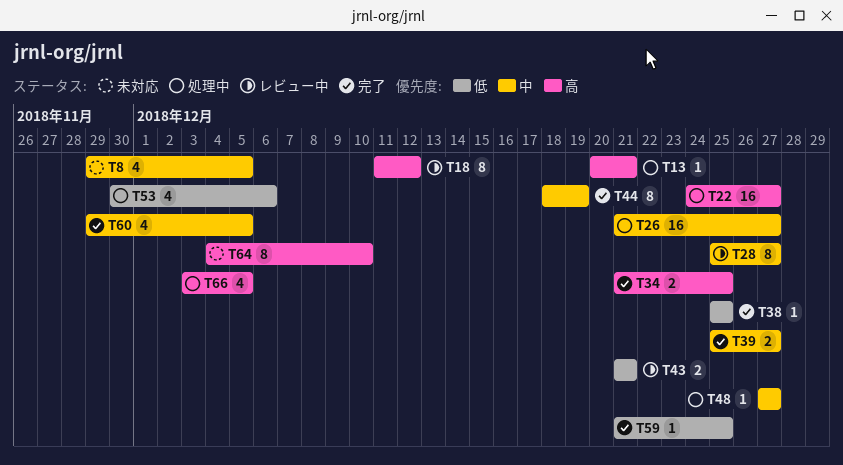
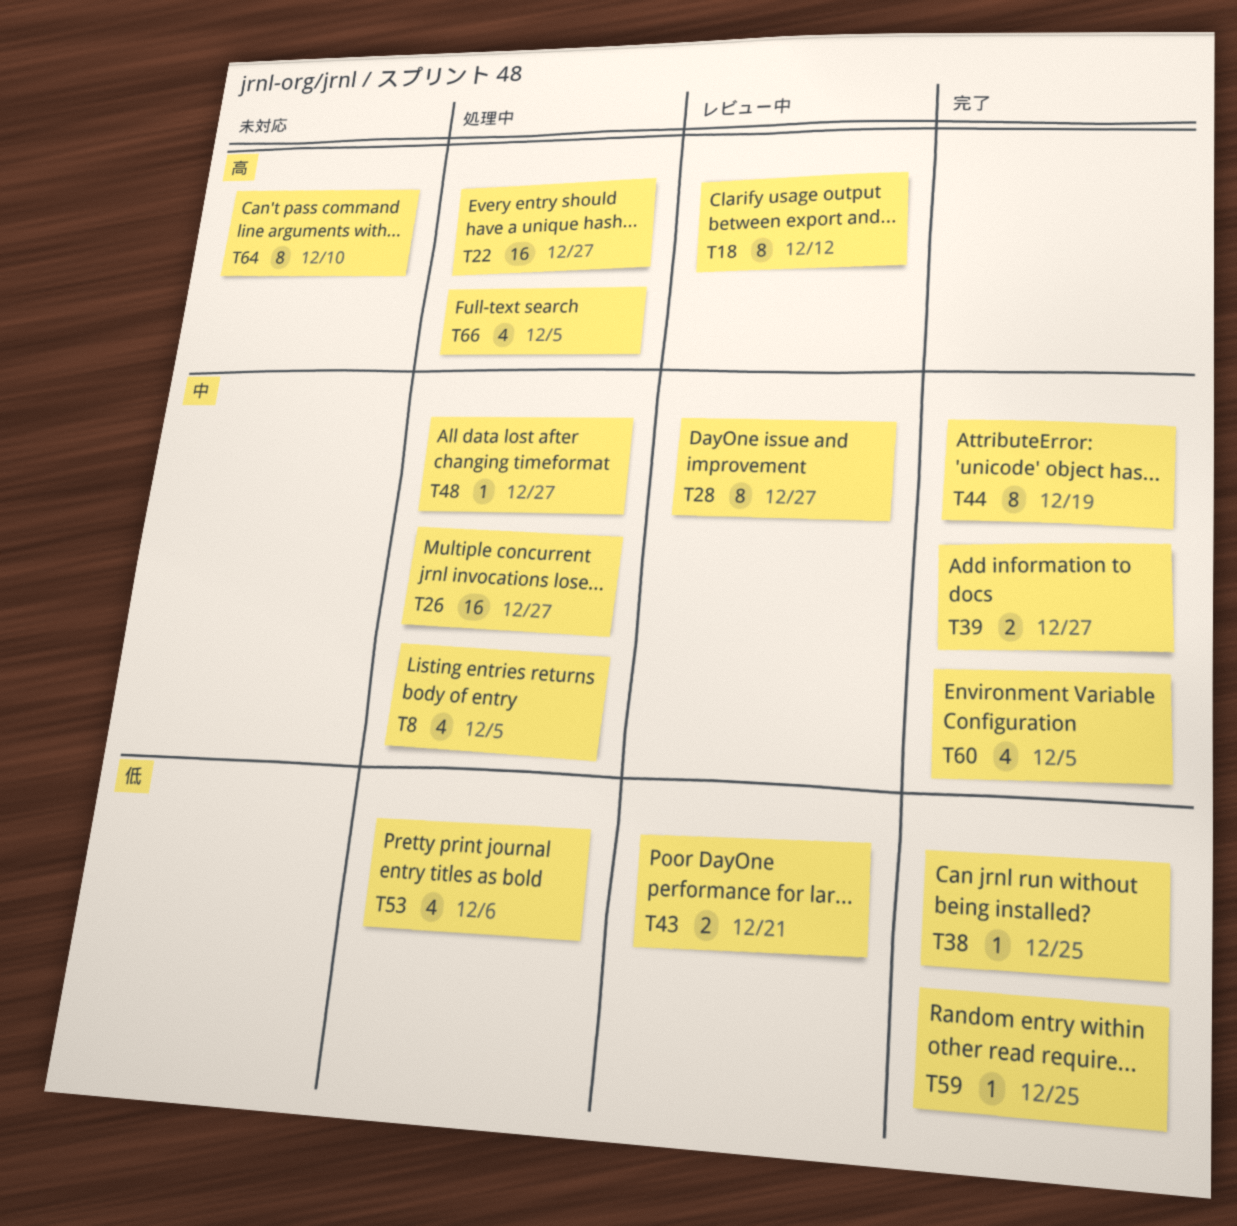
T8, status: 未対応 -> 処理中
T13: present -> none
T34: present -> none

